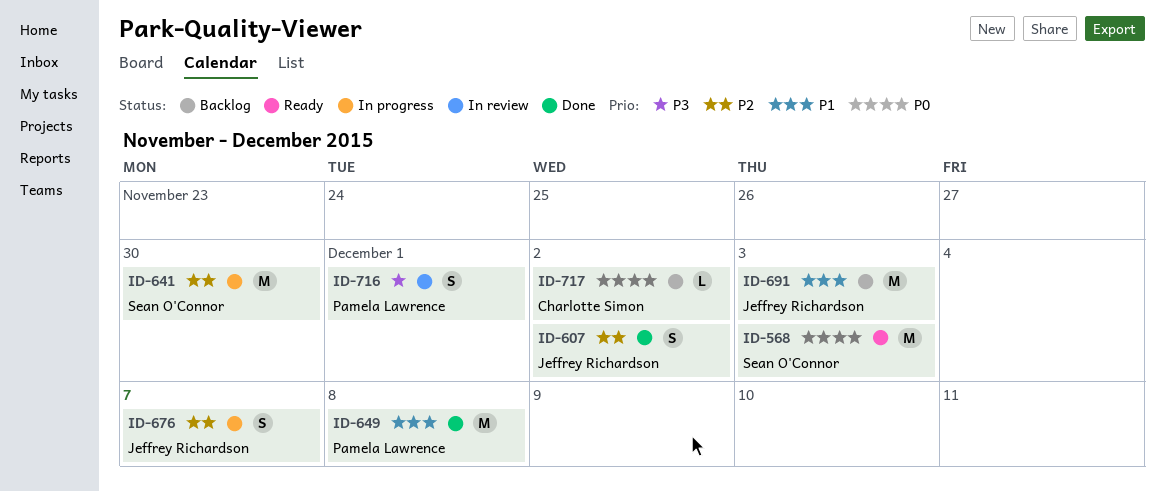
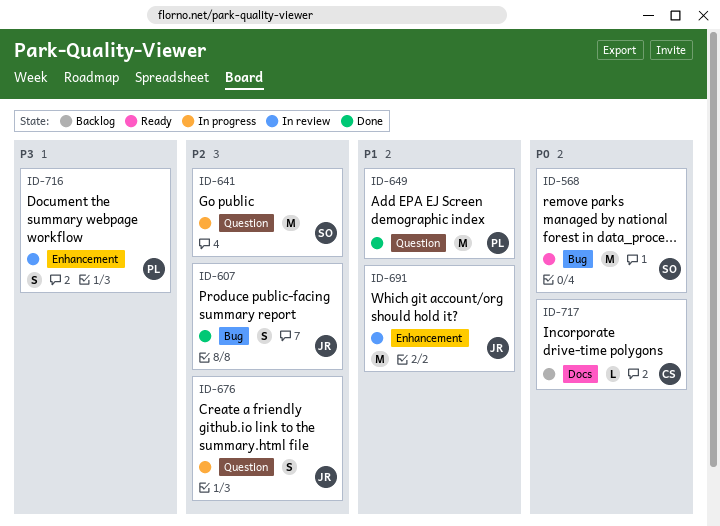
ID-691, status: Backlog -> In review

